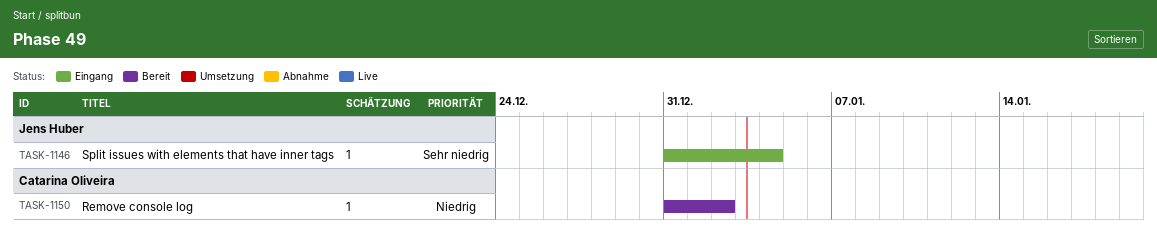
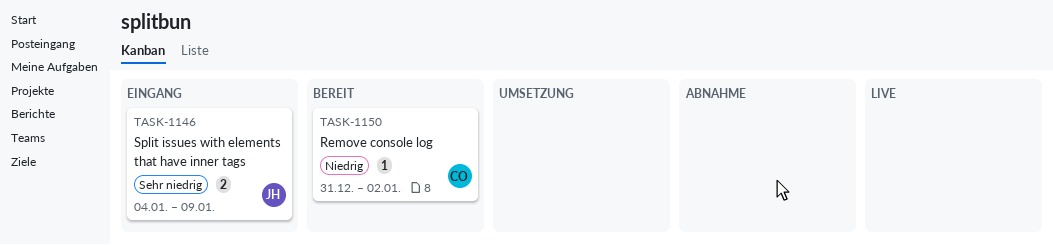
TASK-1146, estimate: 1 -> 2
TASK-1146, start: Dec 31 -> Jan 4
TASK-1146, due: Jan 4 -> Jan 9

